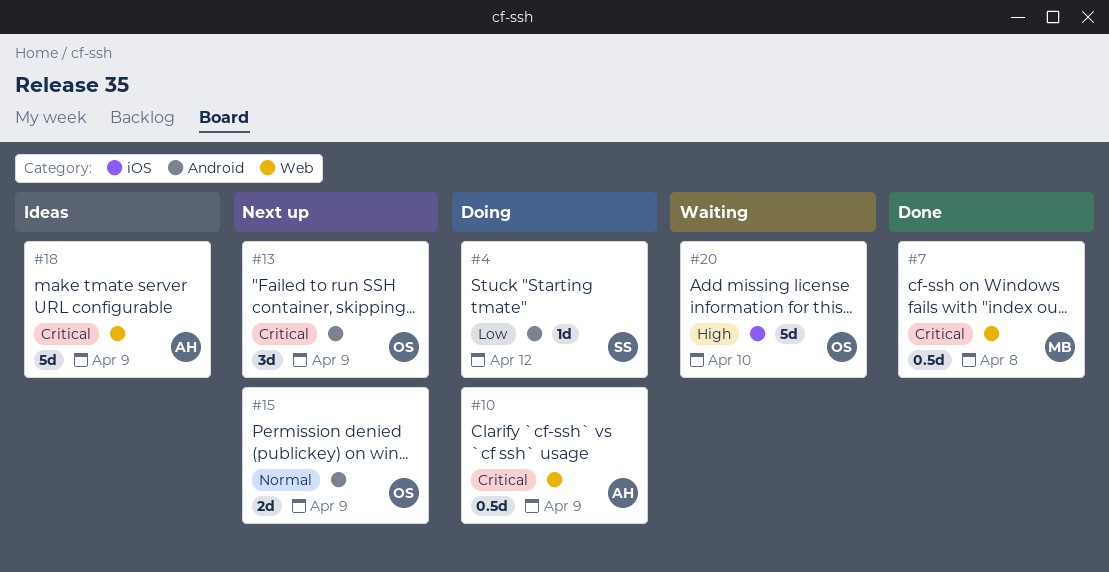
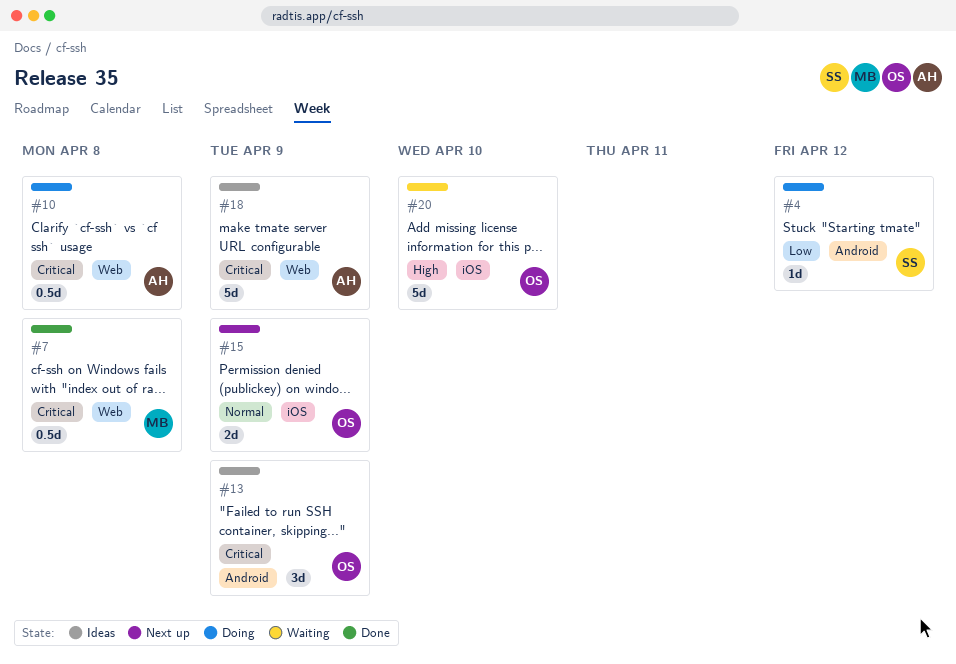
#10, due: Apr 9 -> Apr 8
#13, status: Next up -> Ideas
#15, label: Android -> iOS

